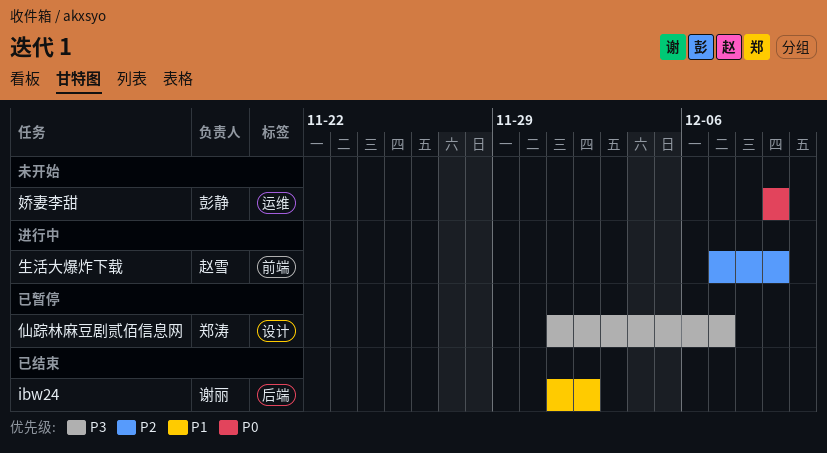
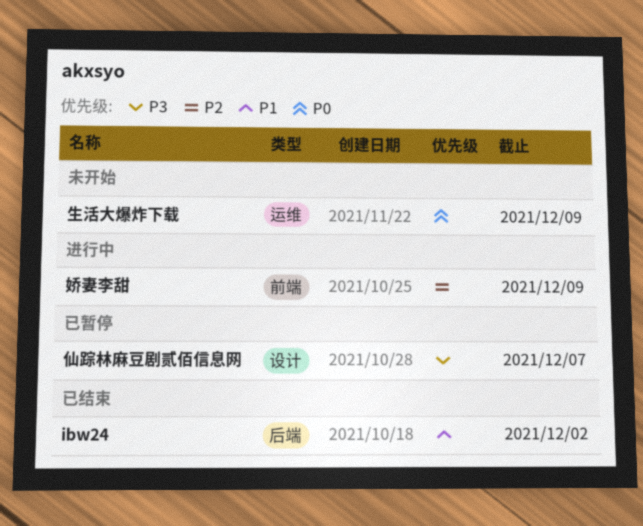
娇妻李甜, status: 未开始 -> 进行中
娇妻李甜, priority: P0 -> P2
娇妻李甜, label: 运维 -> 前端
生活大爆炸下载, status: 进行中 -> 未开始
生活大爆炸下载, priority: P2 -> P0
生活大爆炸下载, label: 前端 -> 运维

